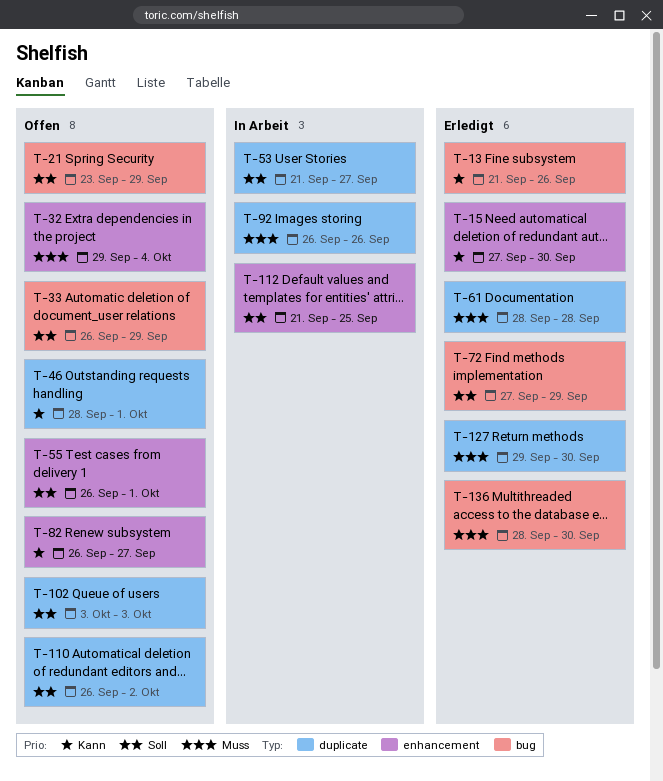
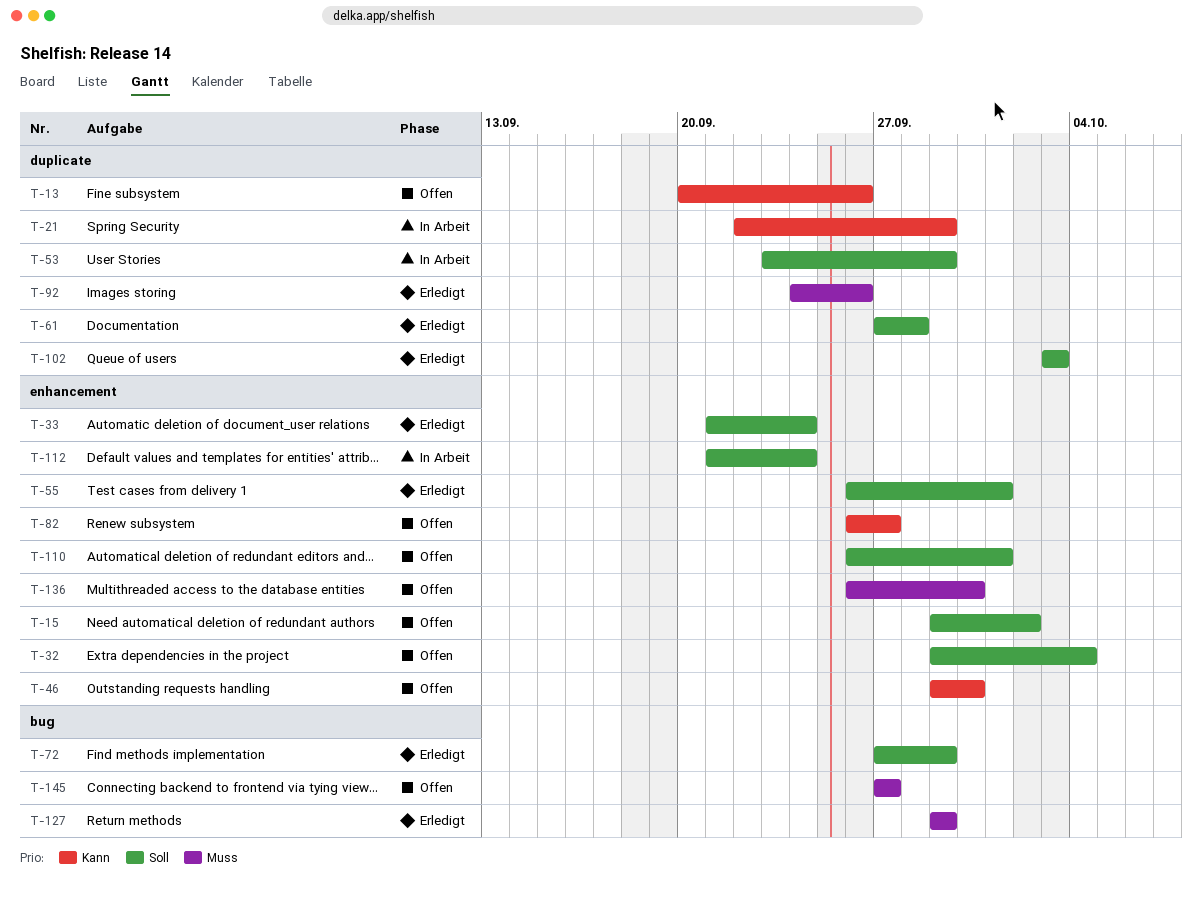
T-13, status: Erledigt -> Offen
T-13, label: bug -> duplicate
T-13, start: Sep 21 -> Sep 20
T-15, status: Erledigt -> Offen
T-15, priority: Kann -> Soll
T-15, start: Sep 27 -> Sep 29
T-15, due: Sep 30 -> Oct 2
T-21, status: Offen -> In Arbeit
T-21, priority: Soll -> Kann
T-21, label: bug -> duplicate
T-21, start: Sep 23 -> Sep 22
T-32, priority: Muss -> Soll
T-33, status: Offen -> Erledigt
T-33, label: bug -> enhancement
T-33, start: Sep 26 -> Sep 21
T-33, due: Sep 29 -> Sep 24
T-46, label: duplicate -> enhancement
T-46, start: Sep 28 -> Sep 29
T-46, due: Oct 1 -> Sep 30
T-53, start: Sep 21 -> Sep 23
T-53, due: Sep 27 -> Sep 29
T-55, status: Offen -> Erledigt
T-61, priority: Muss -> Soll
T-61, start: Sep 28 -> Sep 27
T-92, status: In Arbeit -> Erledigt
T-92, start: Sep 26 -> Sep 24
T-102, status: Offen -> Erledigt
T-110, label: duplicate -> enhancement
T-110, due: Oct 2 -> Oct 1
T-112, due: Sep 25 -> Sep 24
T-127, label: duplicate -> bug
T-127, due: Sep 30 -> Sep 29
T-136, status: Erledigt -> Offen
T-136, label: bug -> enhancement
T-136, start: Sep 28 -> Sep 26
T-145: none -> present

